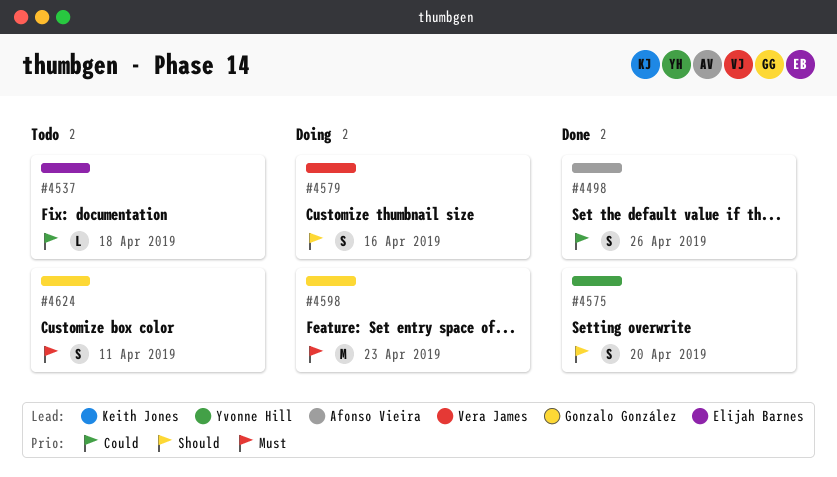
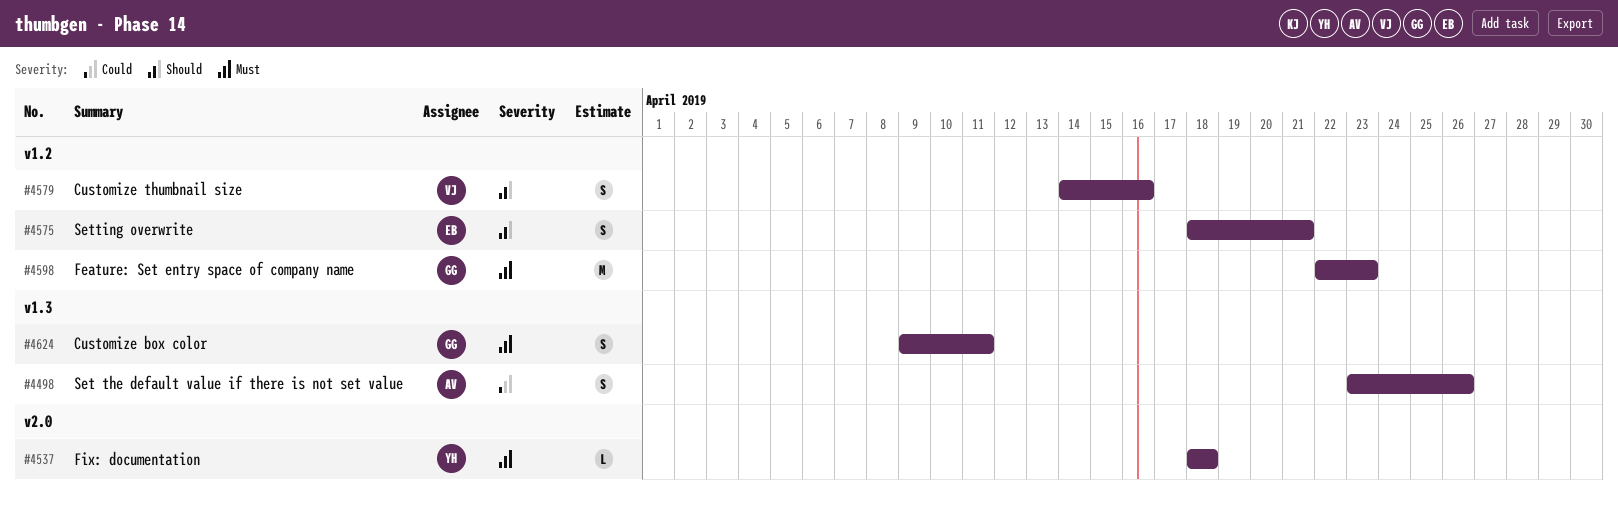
#4537, owner: Elijah Barnes -> Yvonne Hill
#4537, priority: Could -> Must
#4575, owner: Yvonne Hill -> Elijah Barnes
#4575, due: Apr 20 -> Apr 21

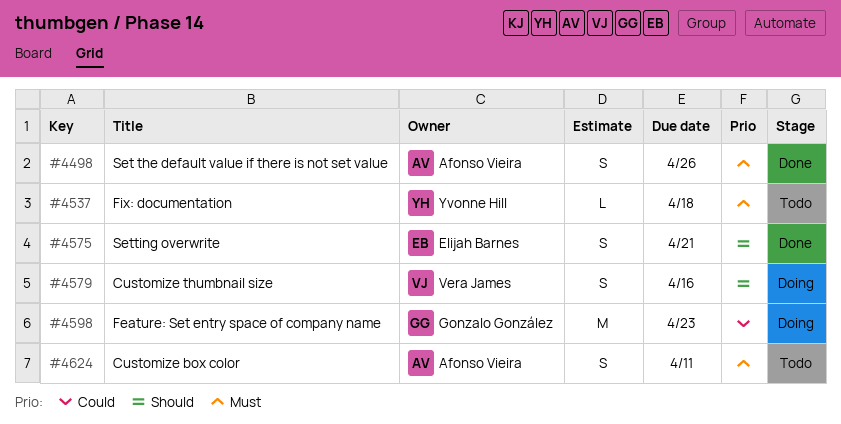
#4498, priority: Could -> Must
#4598, priority: Must -> Could
#4624, owner: Gonzalo González -> Afonso Vieira

